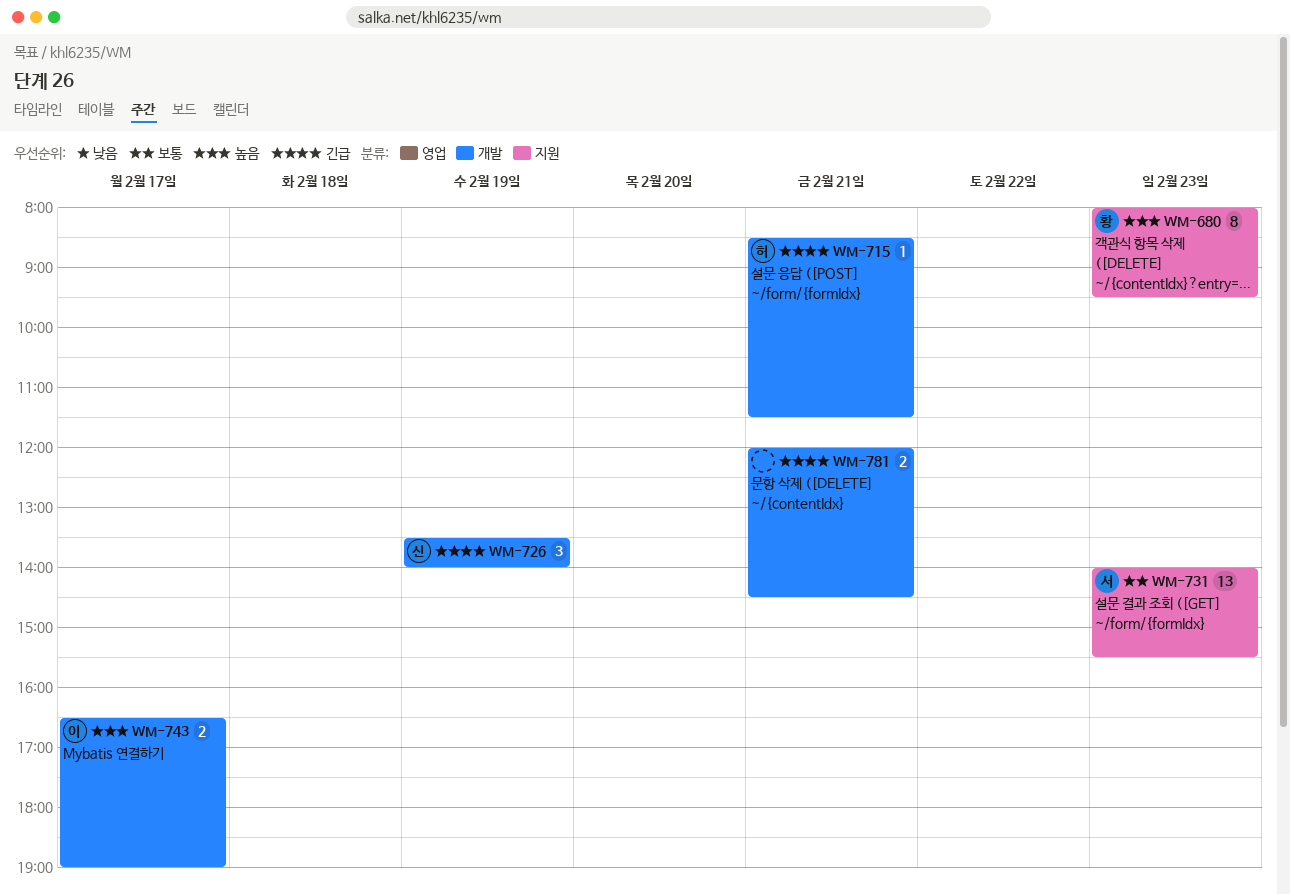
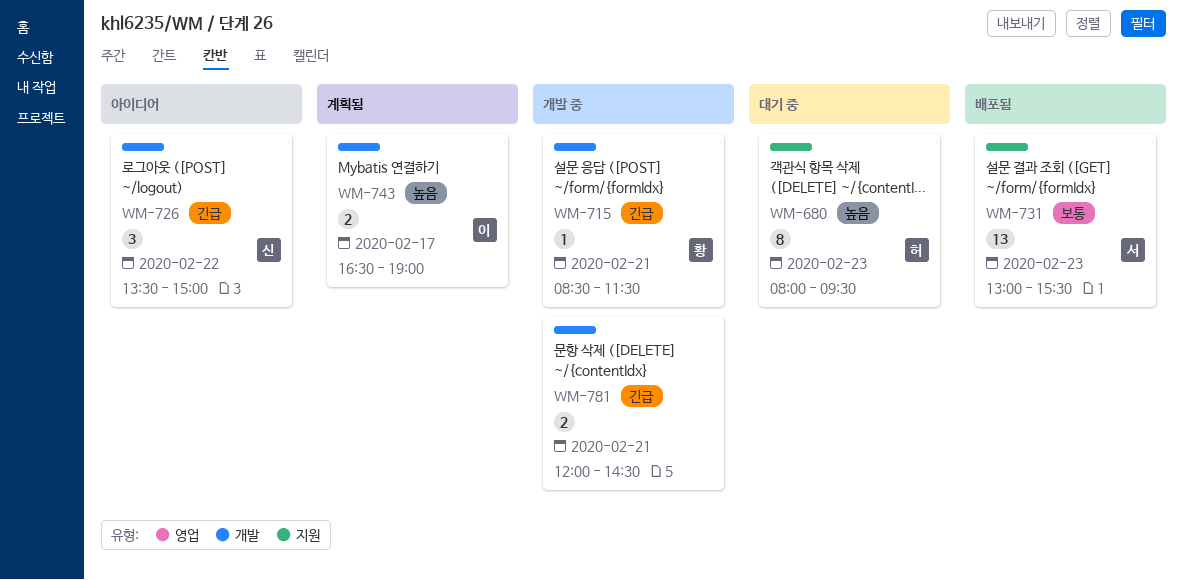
WM-680, owner: 황 -> 허
WM-715, owner: 허 -> 황
WM-726, day: Feb 19 -> Feb 22
WM-726, ends: 14:00 -> 15:00
WM-731, begins: 14:00 -> 13:00

